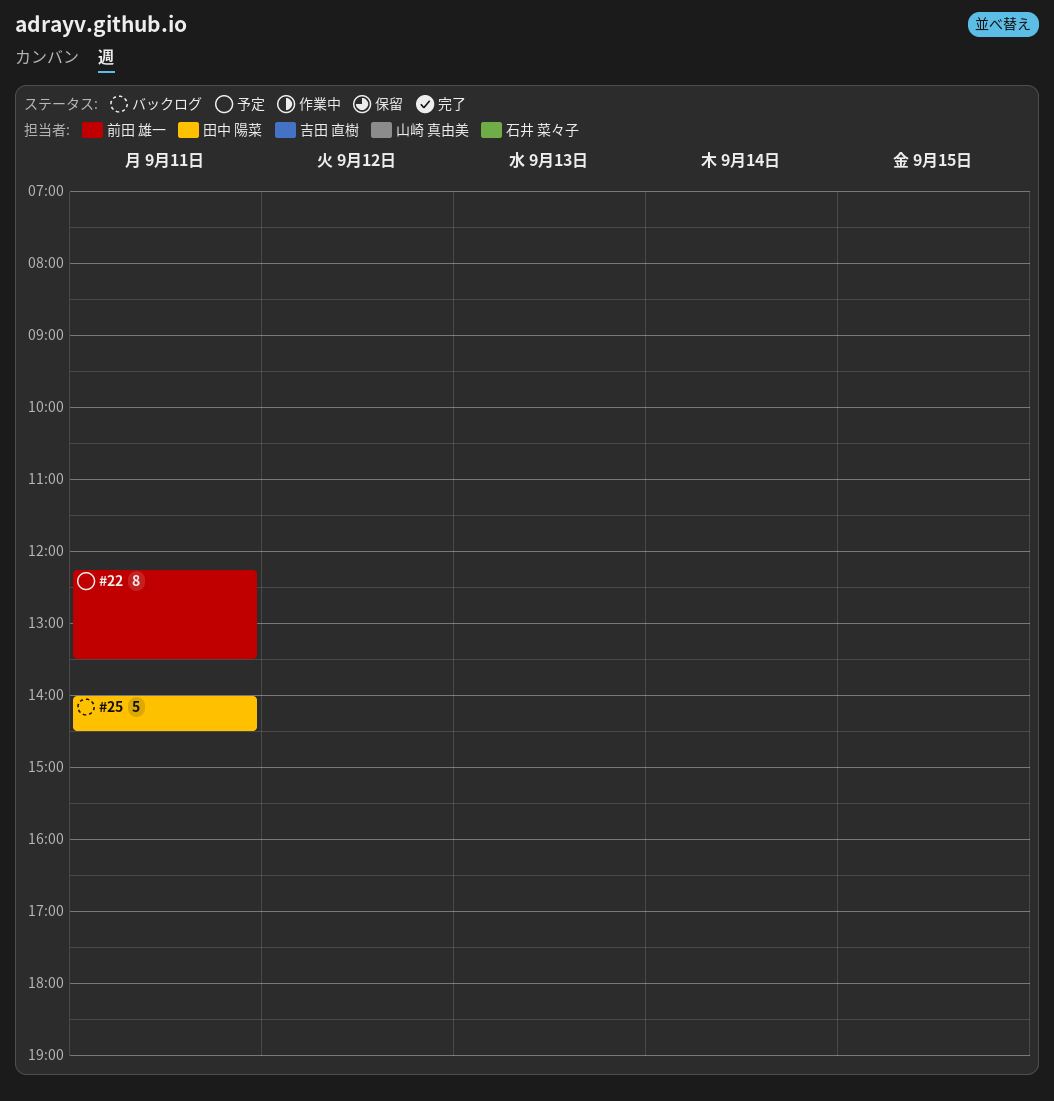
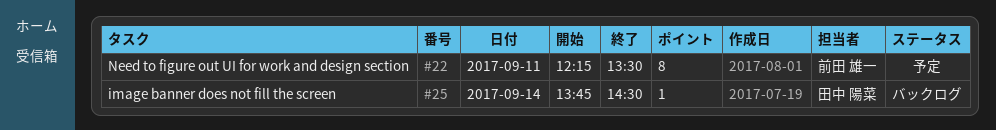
#25, estimate: 5 -> 1
#25, day: Sep 11 -> Sep 14
#25, begins: 14:00 -> 13:45

